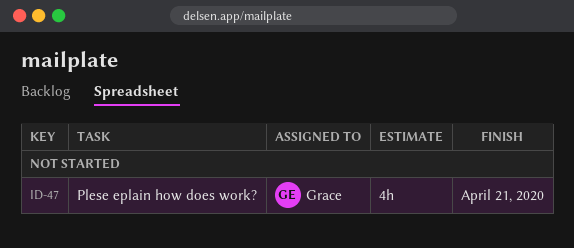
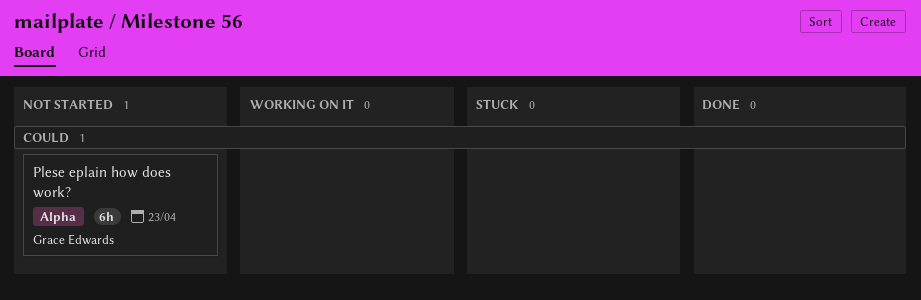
Plese eplain how does work?, estimate: 4h -> 6h
Plese eplain how does work?, due: Apr 21 -> Apr 23

